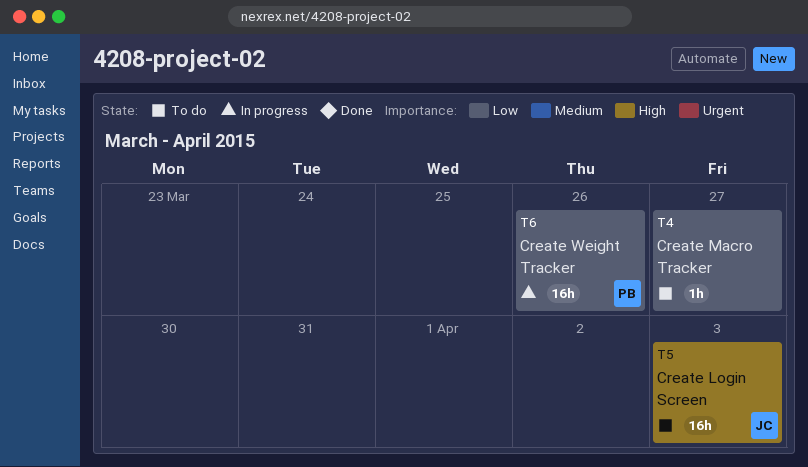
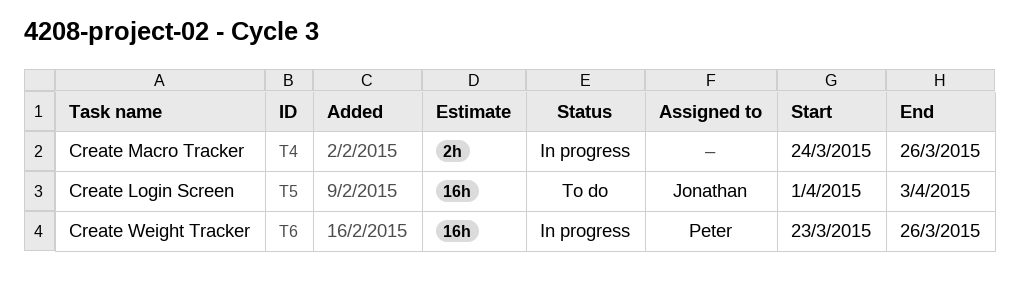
T4, status: To do -> In progress
T4, estimate: 1h -> 2h
T4, due: Mar 27 -> Mar 26

